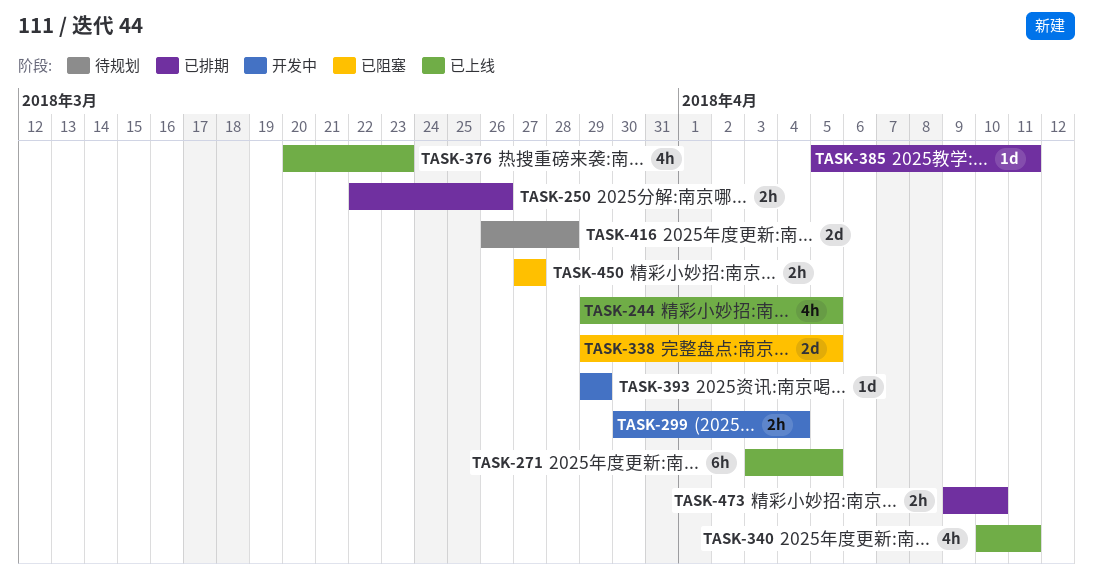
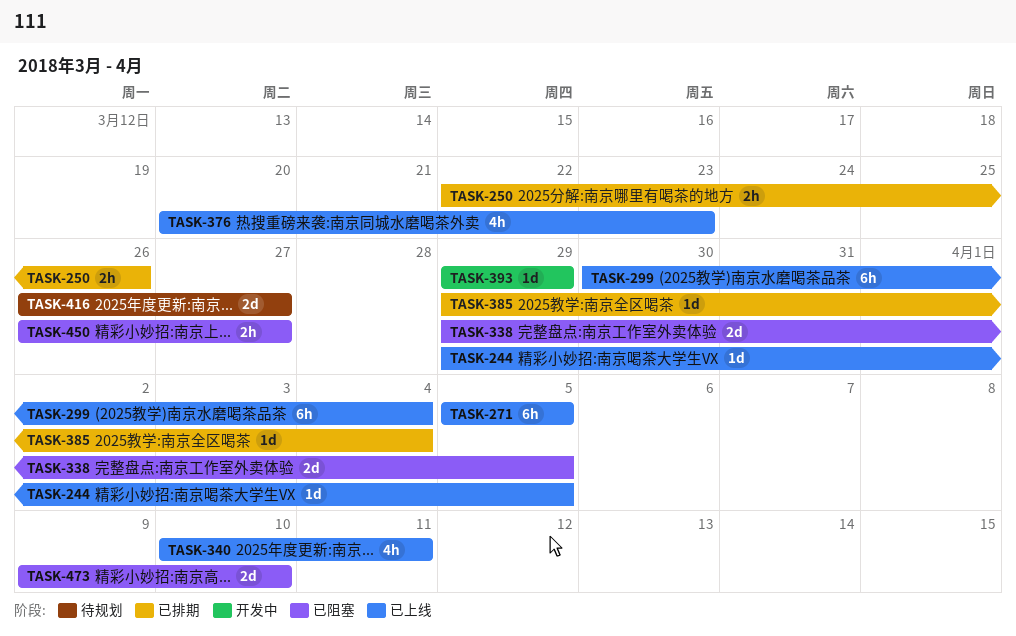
TASK-244, estimate: 4h -> 1d
TASK-271, start: Apr 3 -> Apr 5
TASK-299, status: 开发中 -> 已上线
TASK-299, estimate: 2h -> 6h
TASK-385, start: Apr 5 -> Mar 29
TASK-385, due: Apr 11 -> Apr 4
TASK-416, due: Mar 28 -> Mar 27
TASK-450, start: Mar 27 -> Mar 26
TASK-473, status: 已排期 -> 已阻塞
TASK-473, estimate: 2h -> 2d

